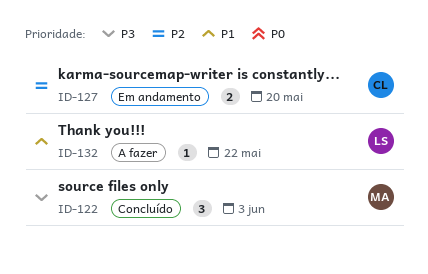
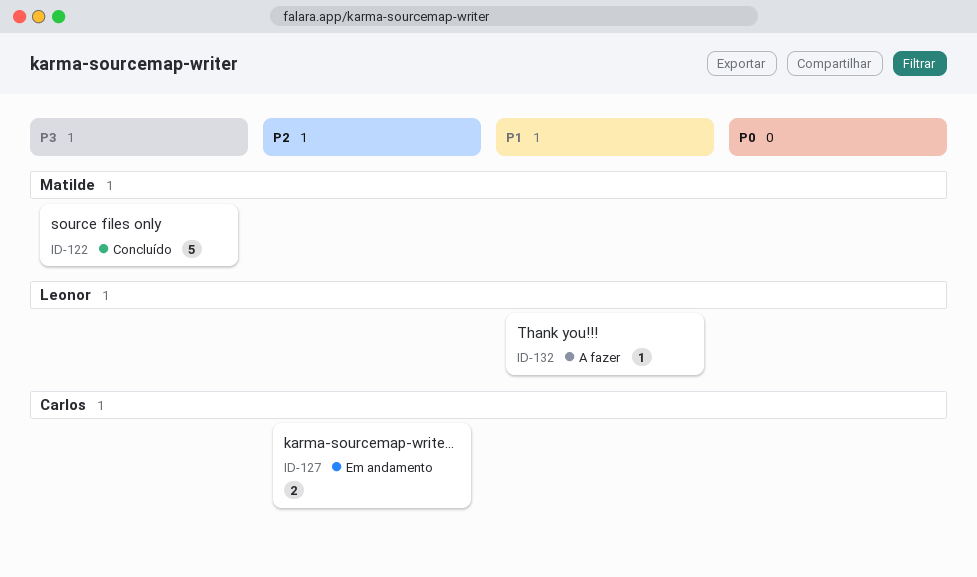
ID-122, estimate: 3 -> 5

